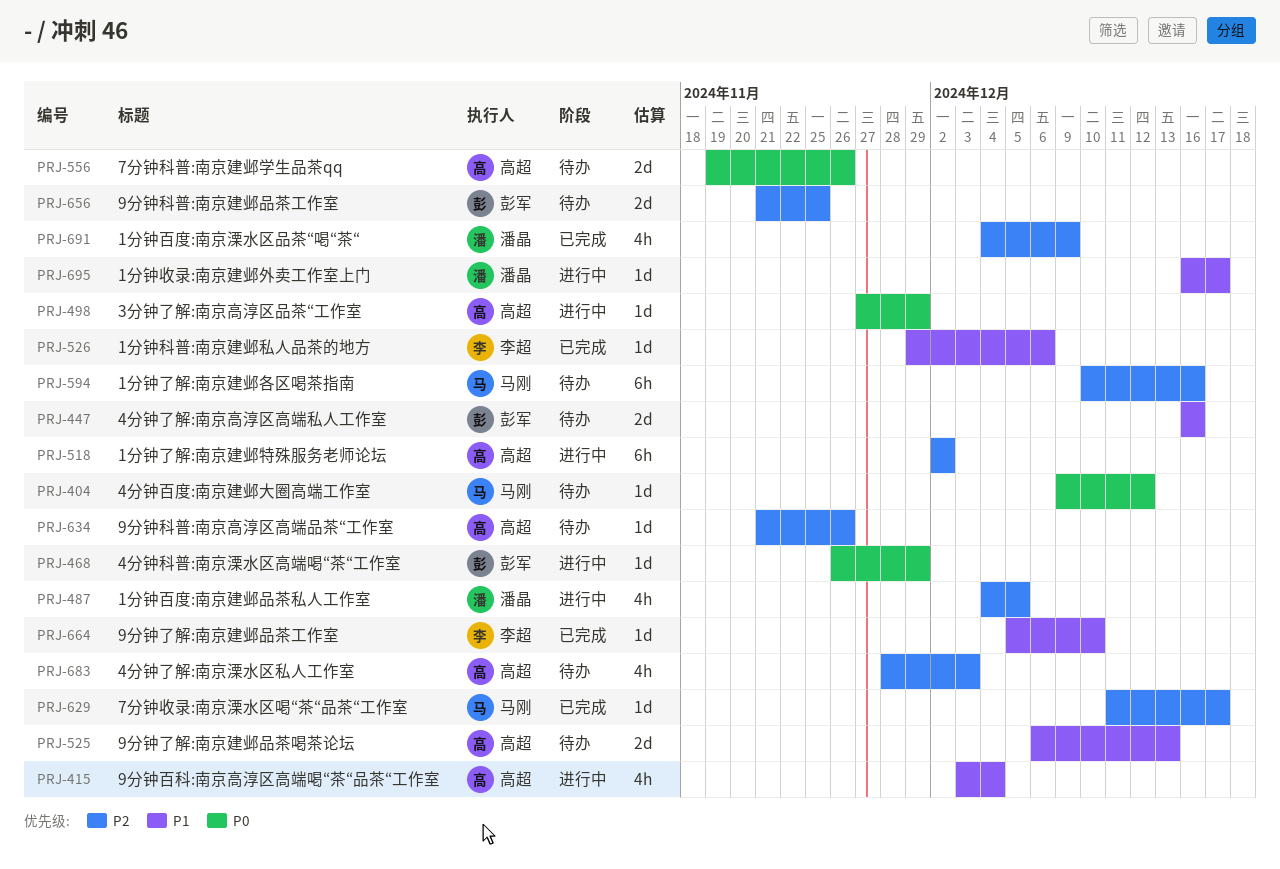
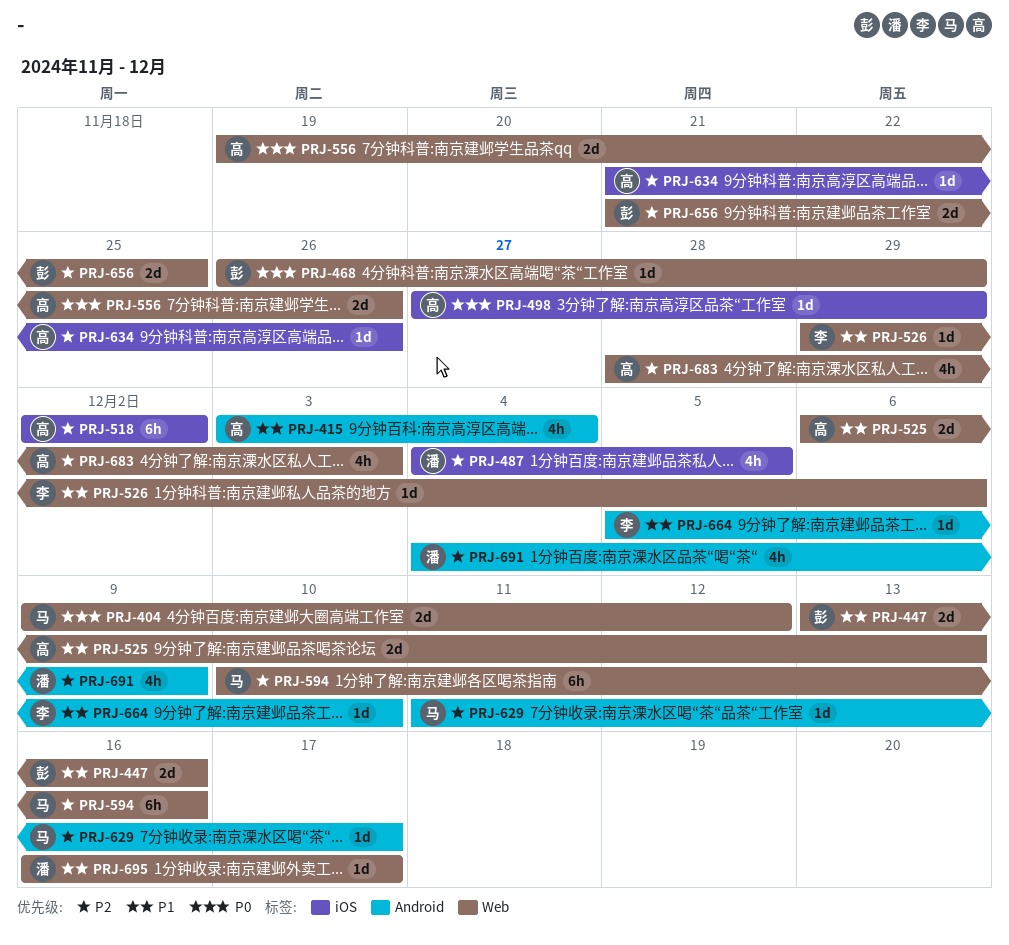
PRJ-404, estimate: 1d -> 2d
PRJ-447, start: Dec 16 -> Dec 13

